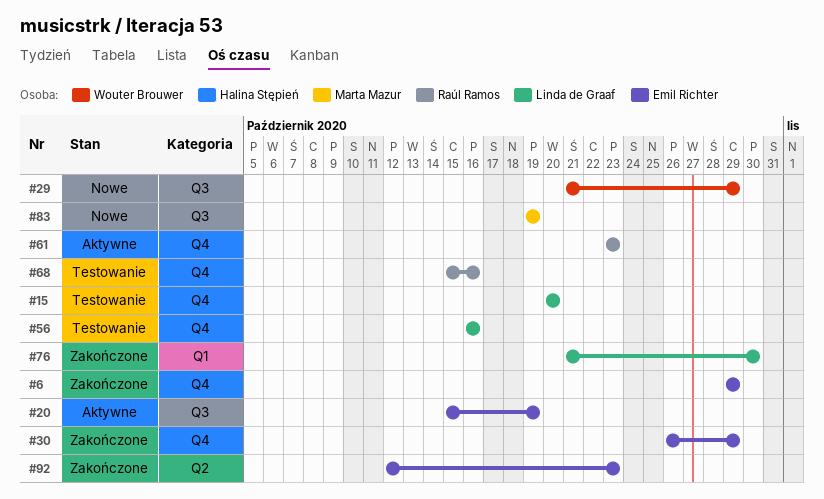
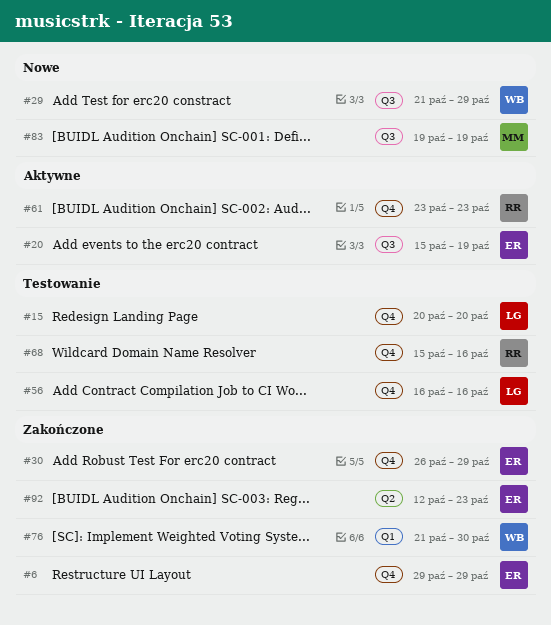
#76, owner: Linda de Graaf -> Wouter Brouwer

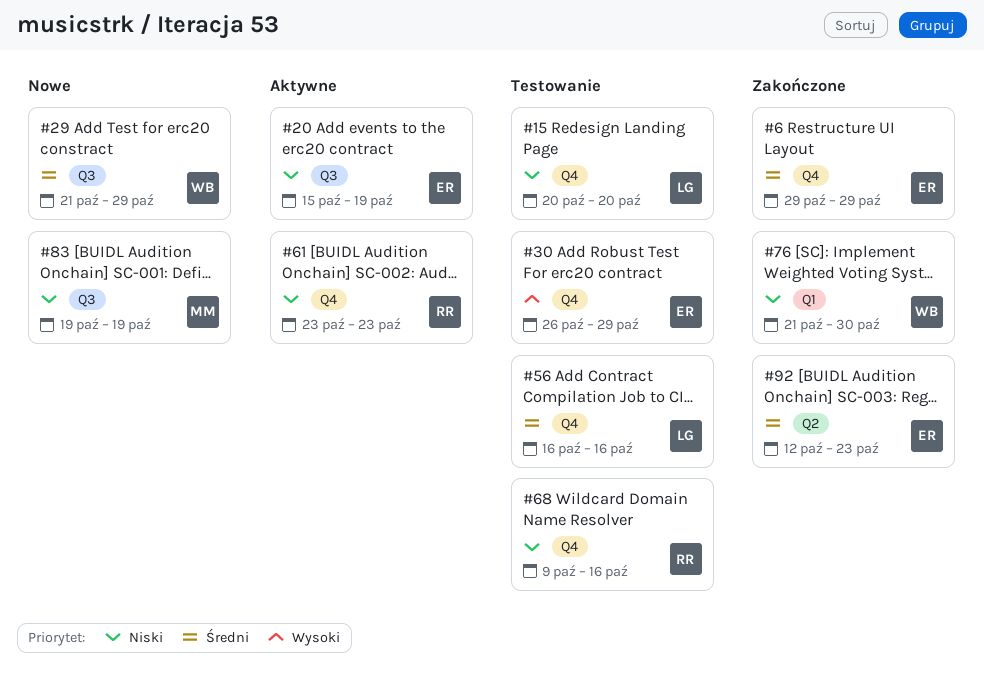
#30, status: Zakończone -> Testowanie
#68, start: Oct 15 -> Oct 9

